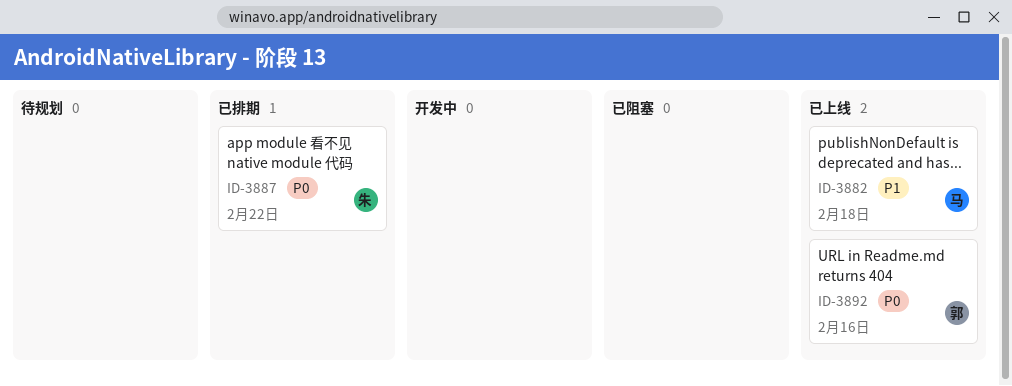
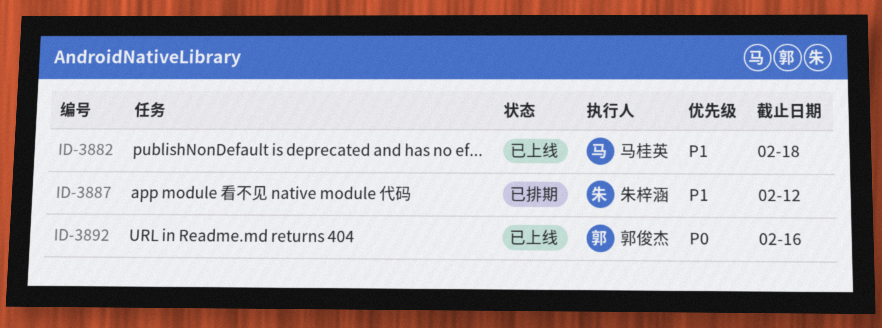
ID-3887, priority: P0 -> P1
ID-3887, due: Feb 22 -> Feb 12

